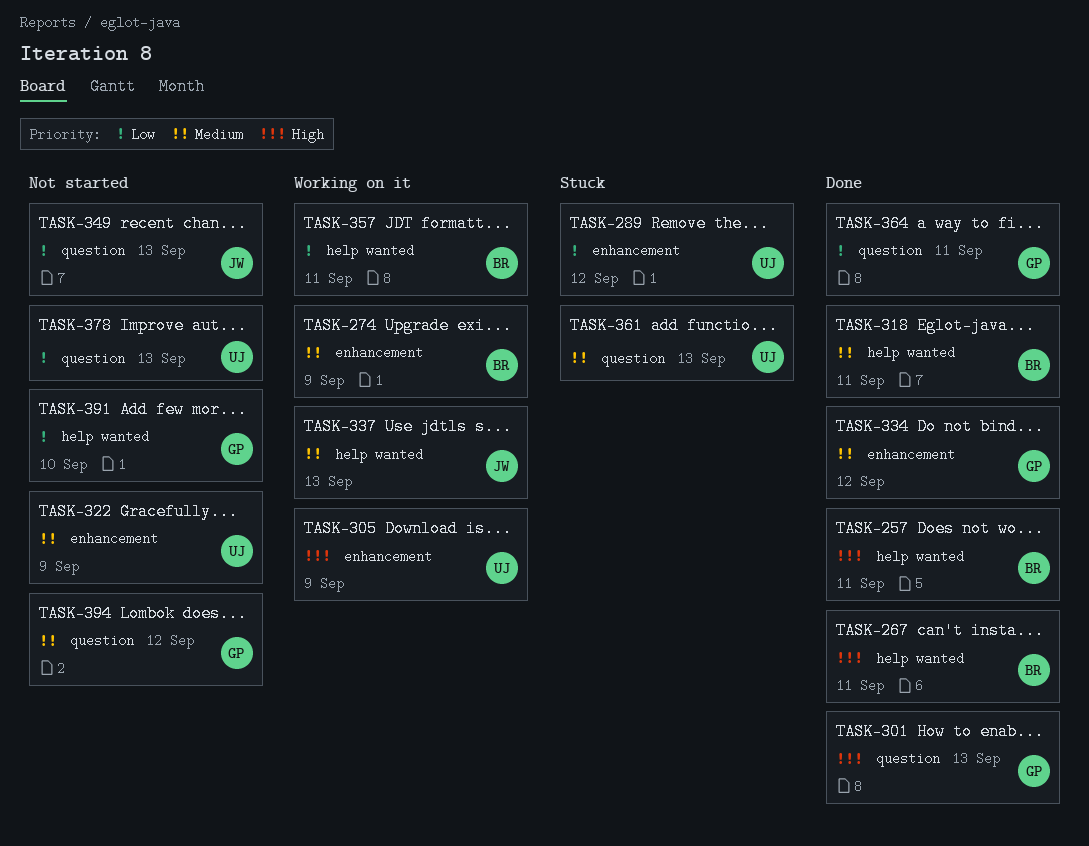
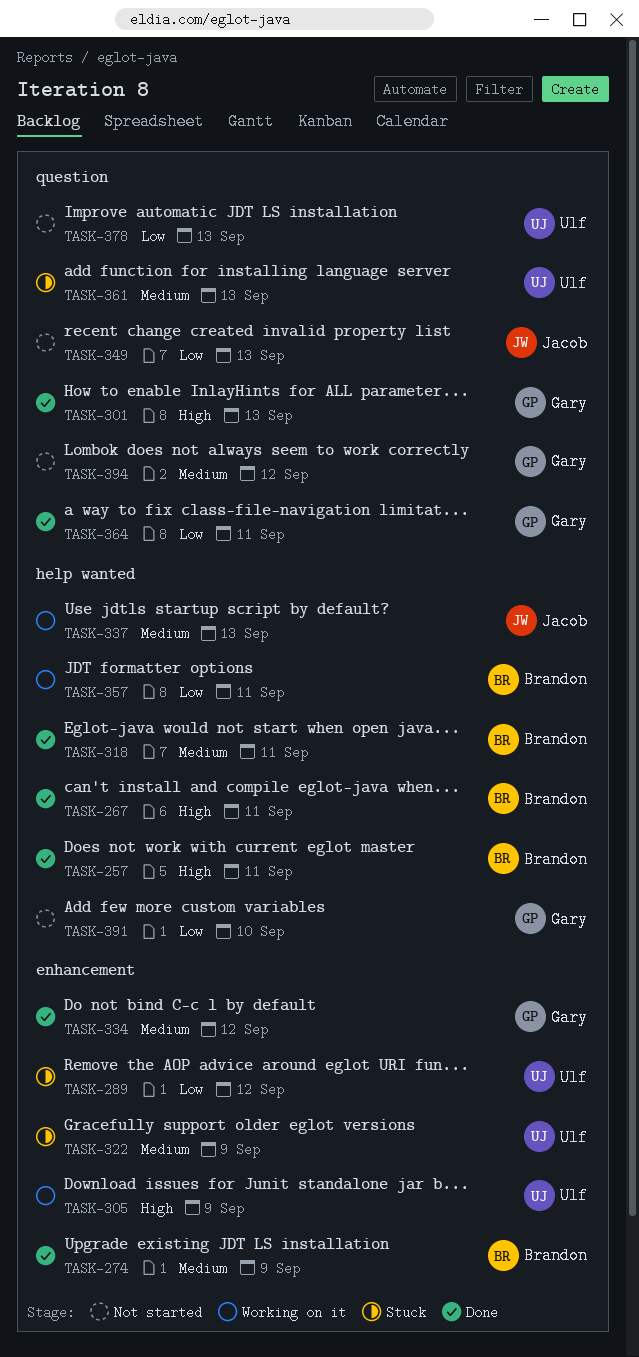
TASK-274, status: Working on it -> Done
TASK-322, status: Not started -> Stuck

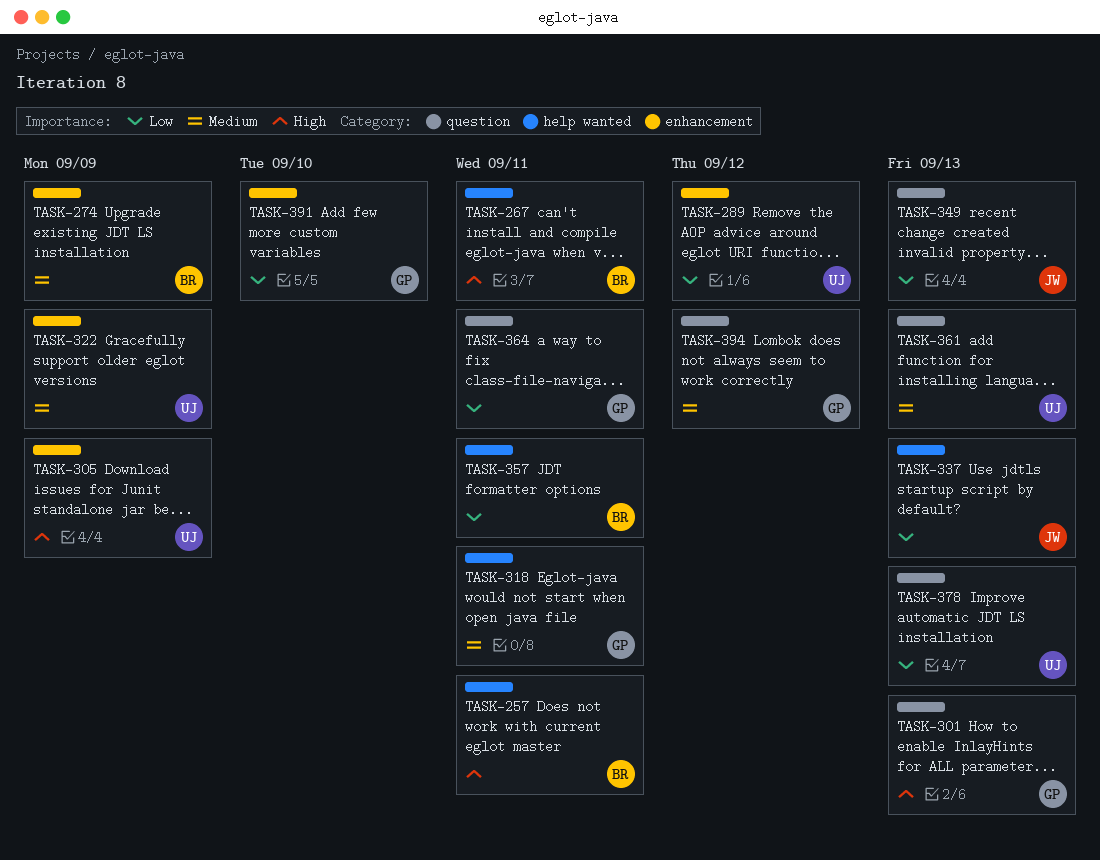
TASK-318, owner: Brandon -> Gary
TASK-334: present -> none
TASK-337, priority: Medium -> Low
TASK-391, label: help wanted -> enhancement

